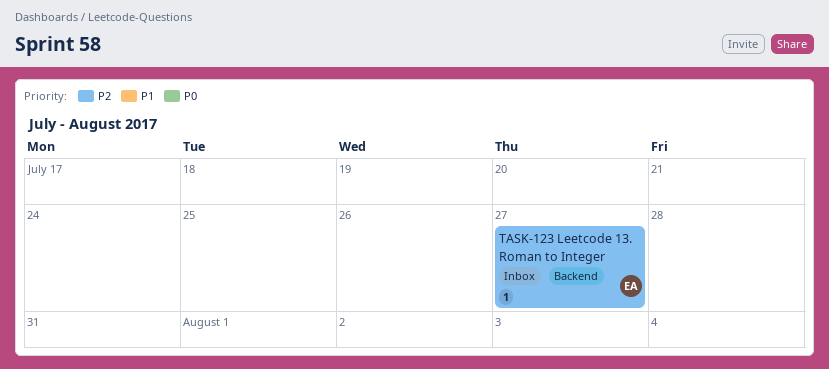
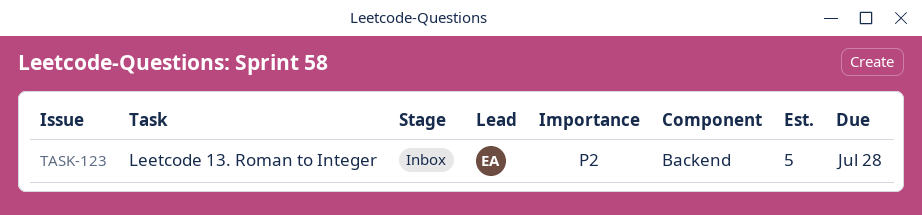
TASK-123, estimate: 1 -> 5
TASK-123, due: Jul 27 -> Jul 28

